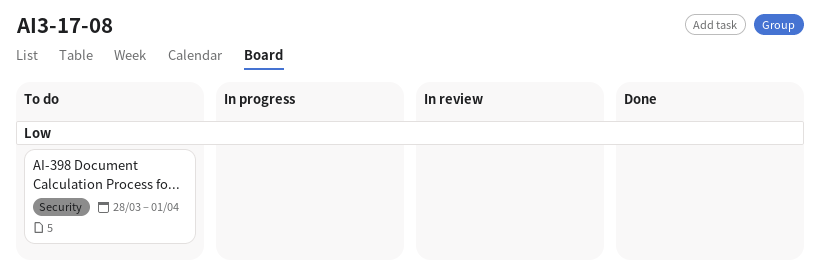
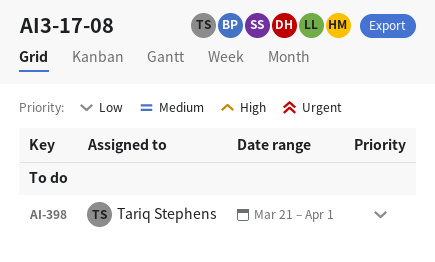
AI-398, start: Mar 28 -> Mar 21

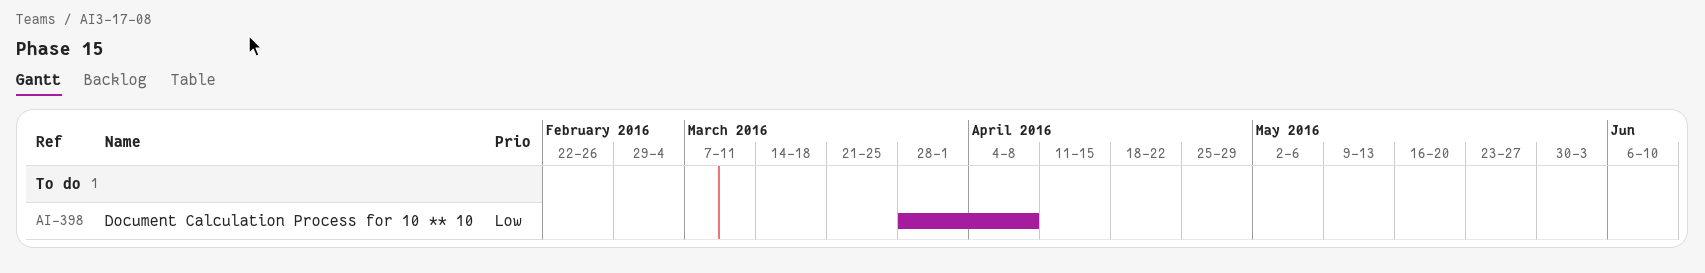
AI-398, start: Mar 21 -> Mar 28
AI-398, due: Apr 1 -> Apr 8

